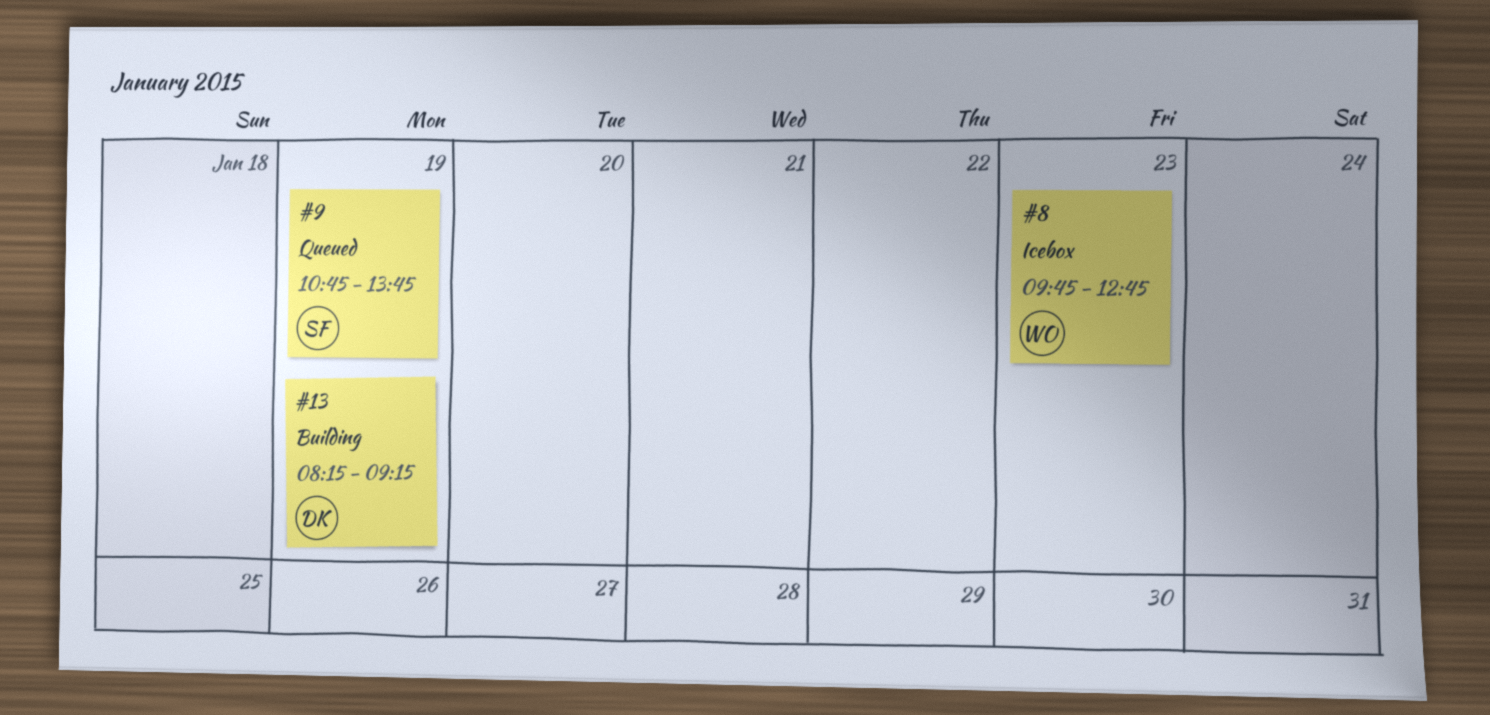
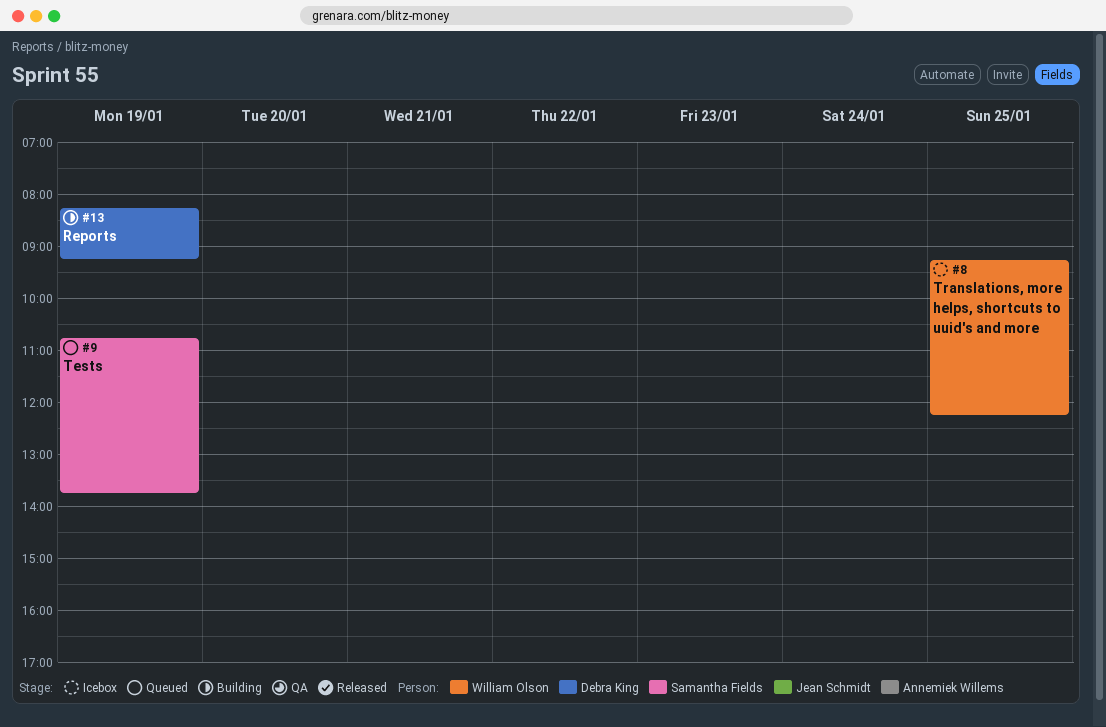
#8, day: Jan 23 -> Jan 25
#8, begins: 09:45 -> 09:15
#8, ends: 12:45 -> 12:15

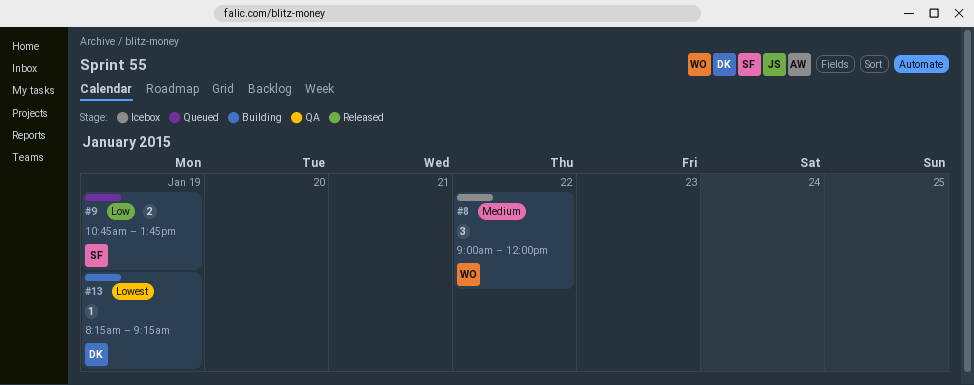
#8, day: Jan 25 -> Jan 22
#8, begins: 09:15 -> 09:00
#8, ends: 12:15 -> 12:00

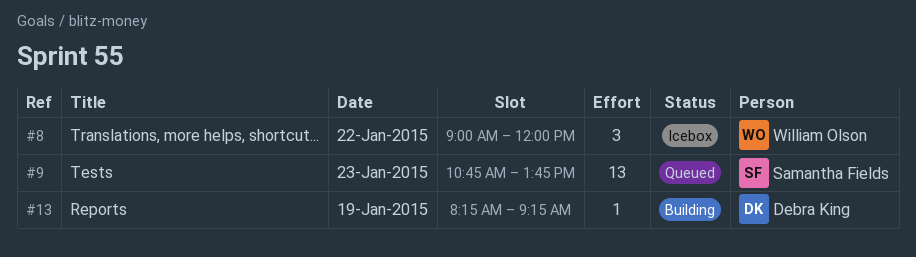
#9, estimate: 2 -> 13
#9, day: Jan 19 -> Jan 23

